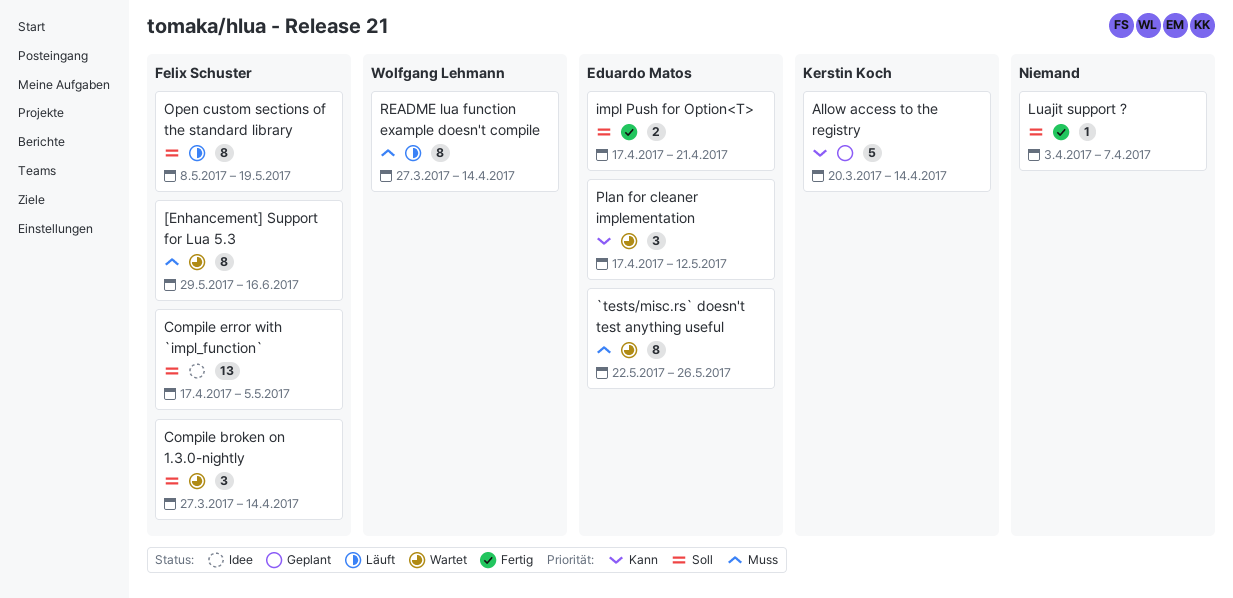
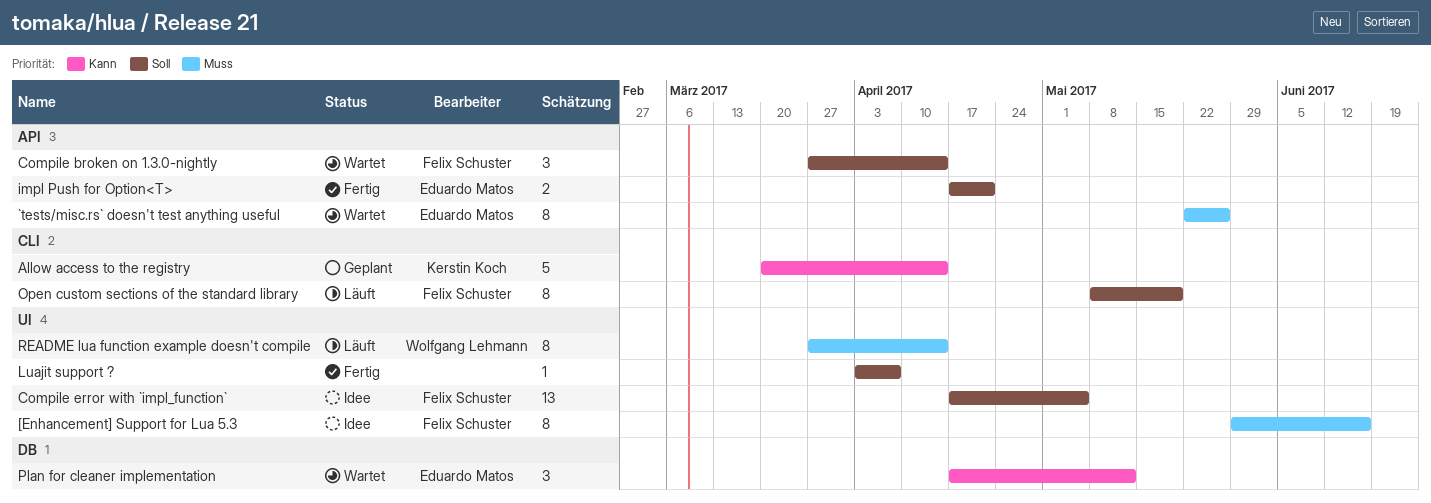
[Enhancement] Support for Lua 5.3, status: Wartet -> Idee

